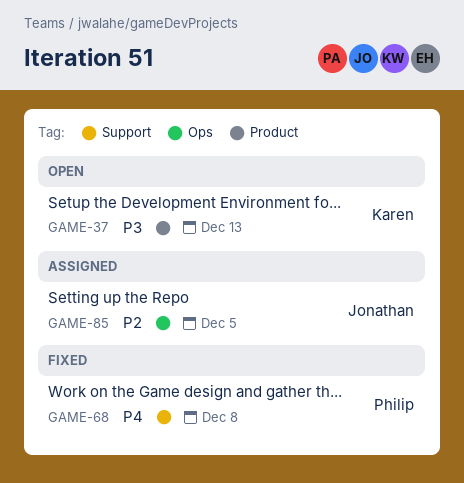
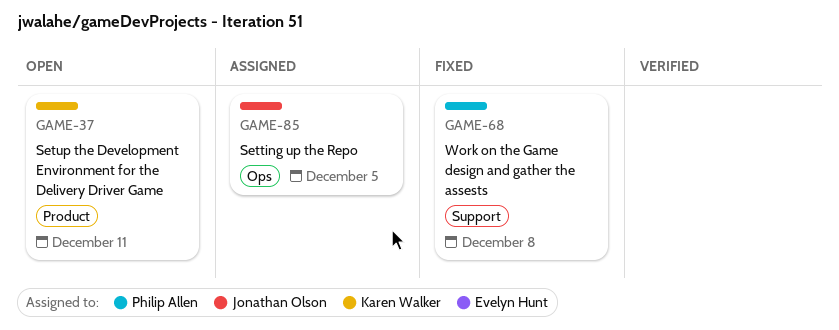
GAME-37, due: Dec 13 -> Dec 11

